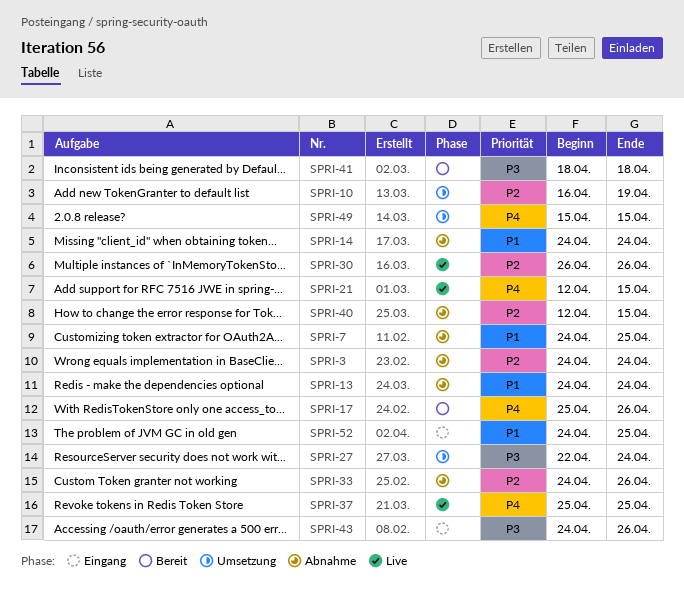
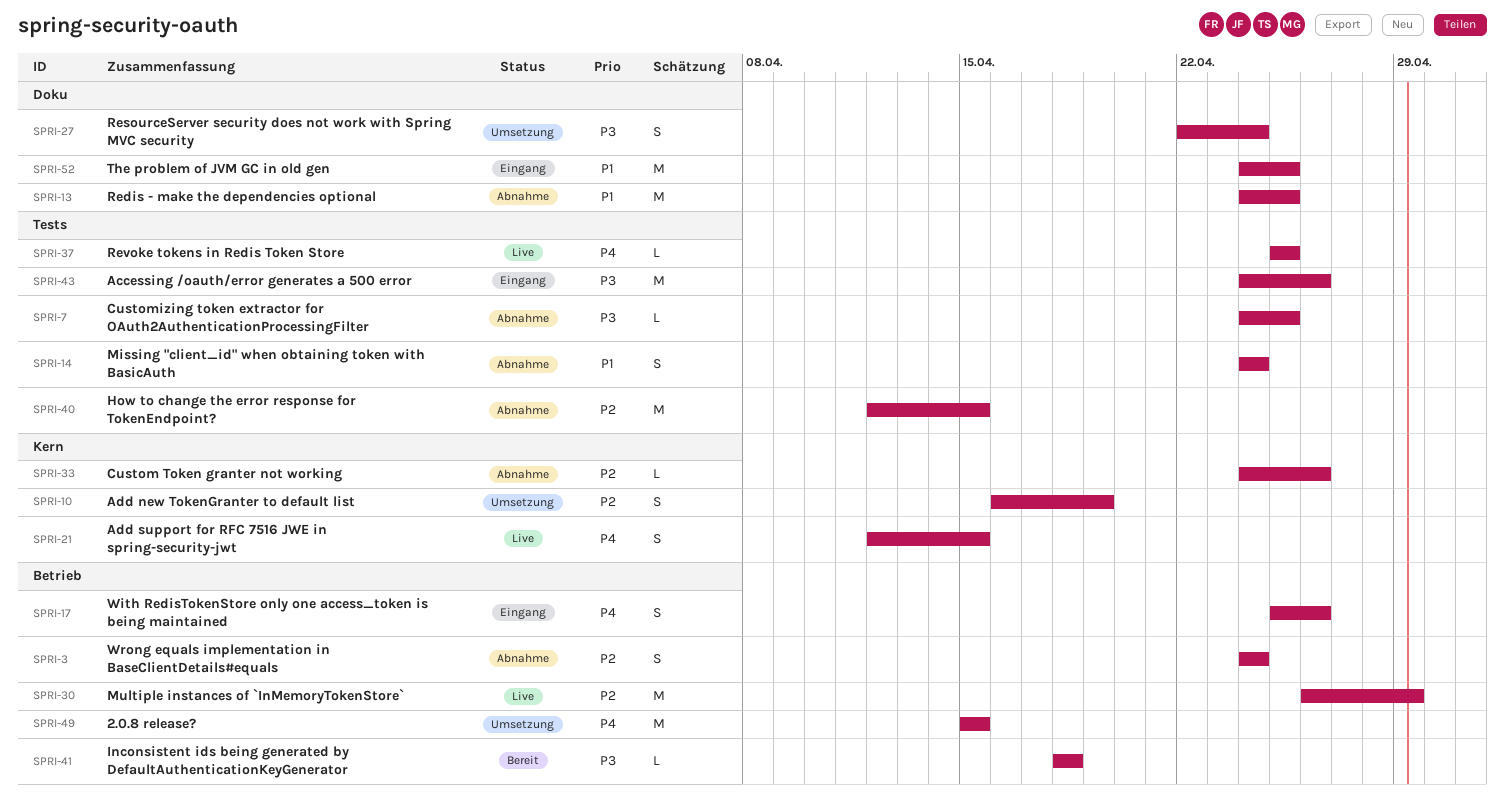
SPRI-7, priority: P1 -> P3
SPRI-13, due: Apr 24 -> Apr 25
SPRI-17, status: Bereit -> Eingang
SPRI-30, due: Apr 26 -> Apr 29

